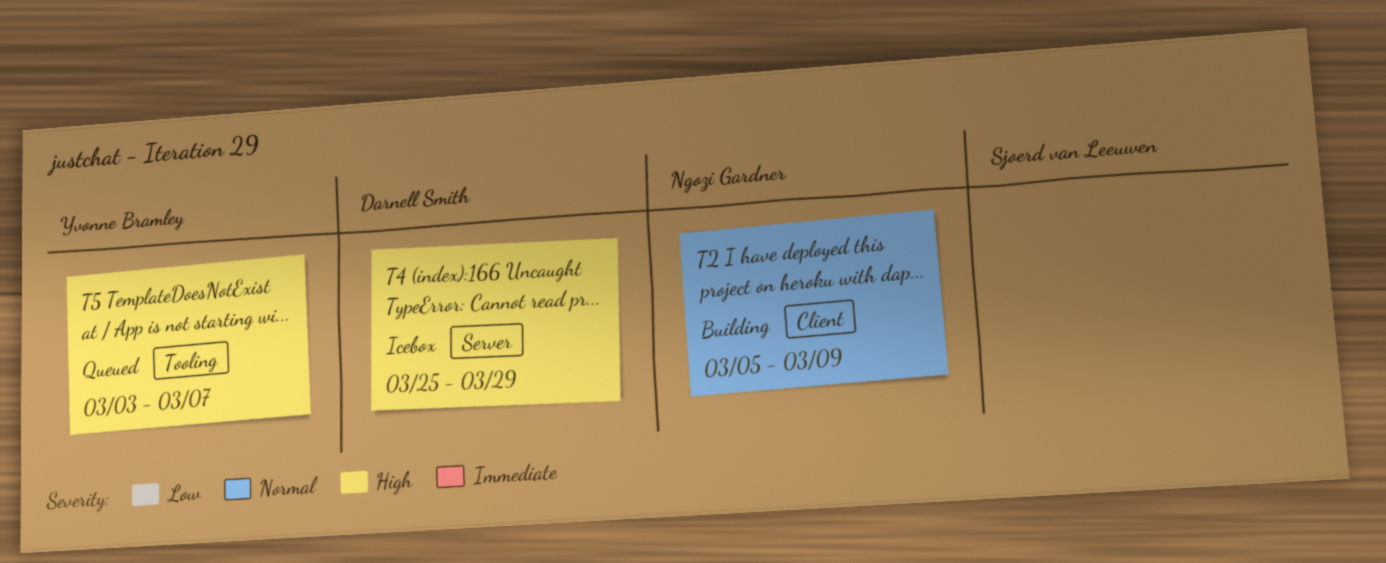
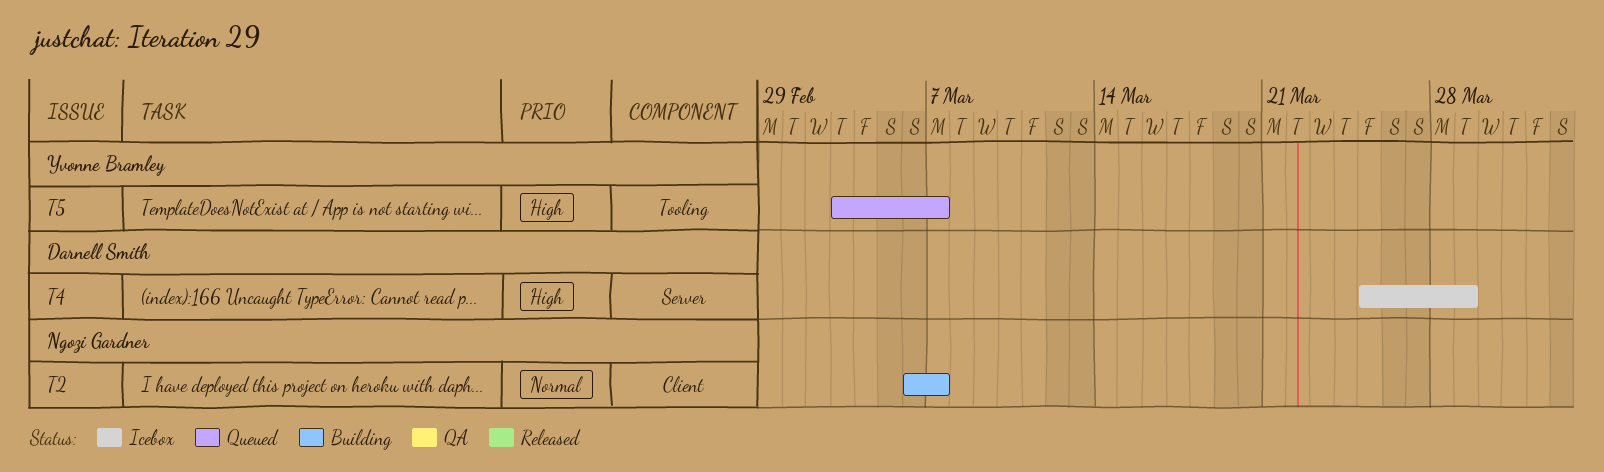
T2, start: Mar 5 -> Mar 6
T2, due: Mar 9 -> Mar 7

